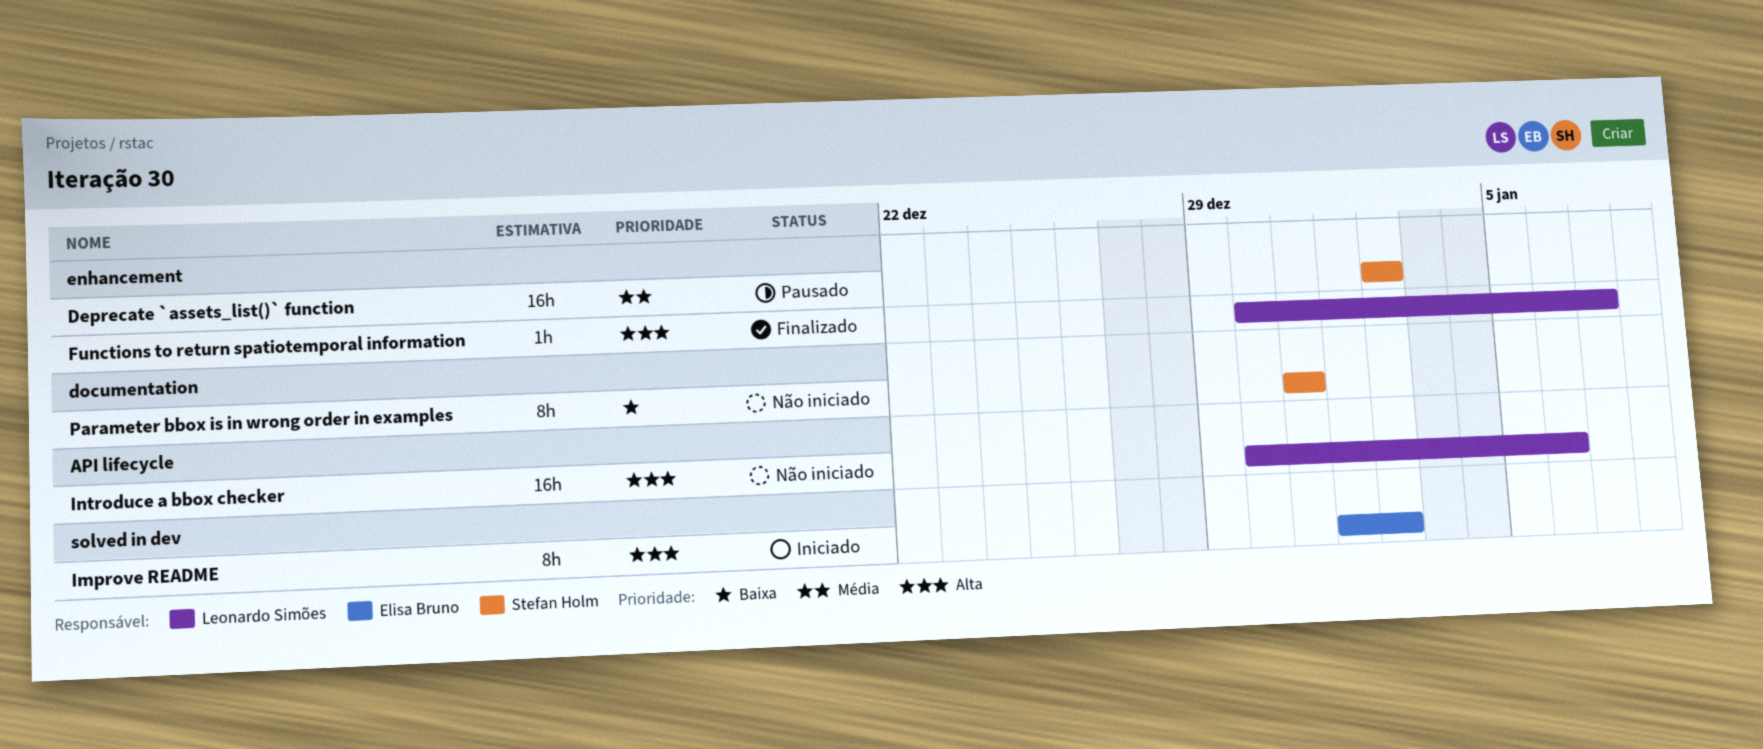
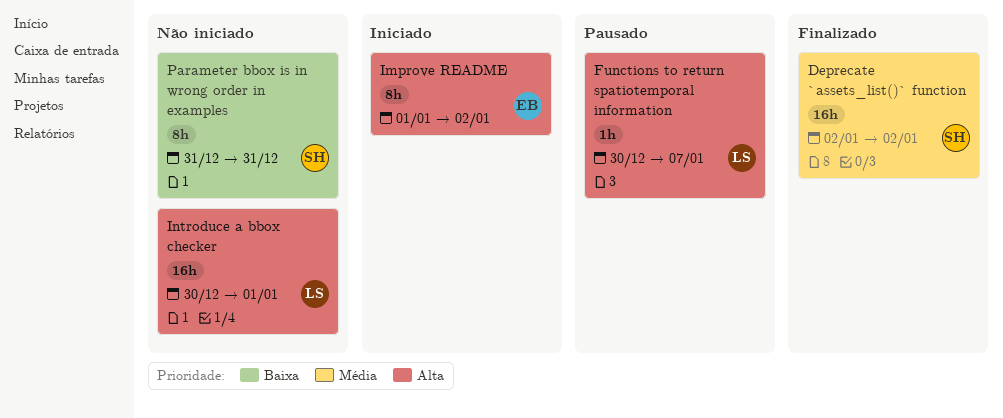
Deprecate `assets_list()` function, status: Pausado -> Finalizado
Functions to return spatiotemporal information, status: Finalizado -> Pausado
Introduce a bbox checker, due: Jan 6 -> Jan 1

